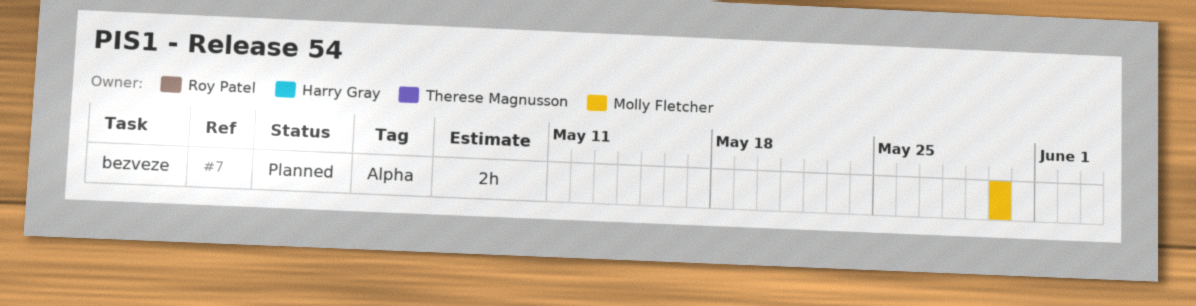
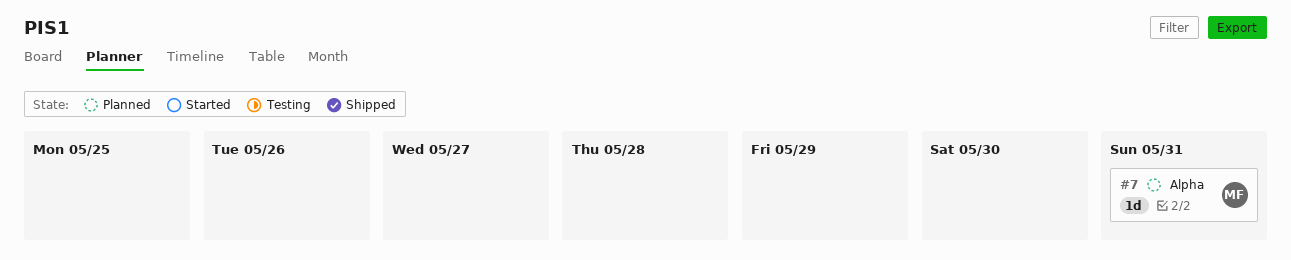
#7, estimate: 2h -> 1d
#7, due: May 30 -> May 31

